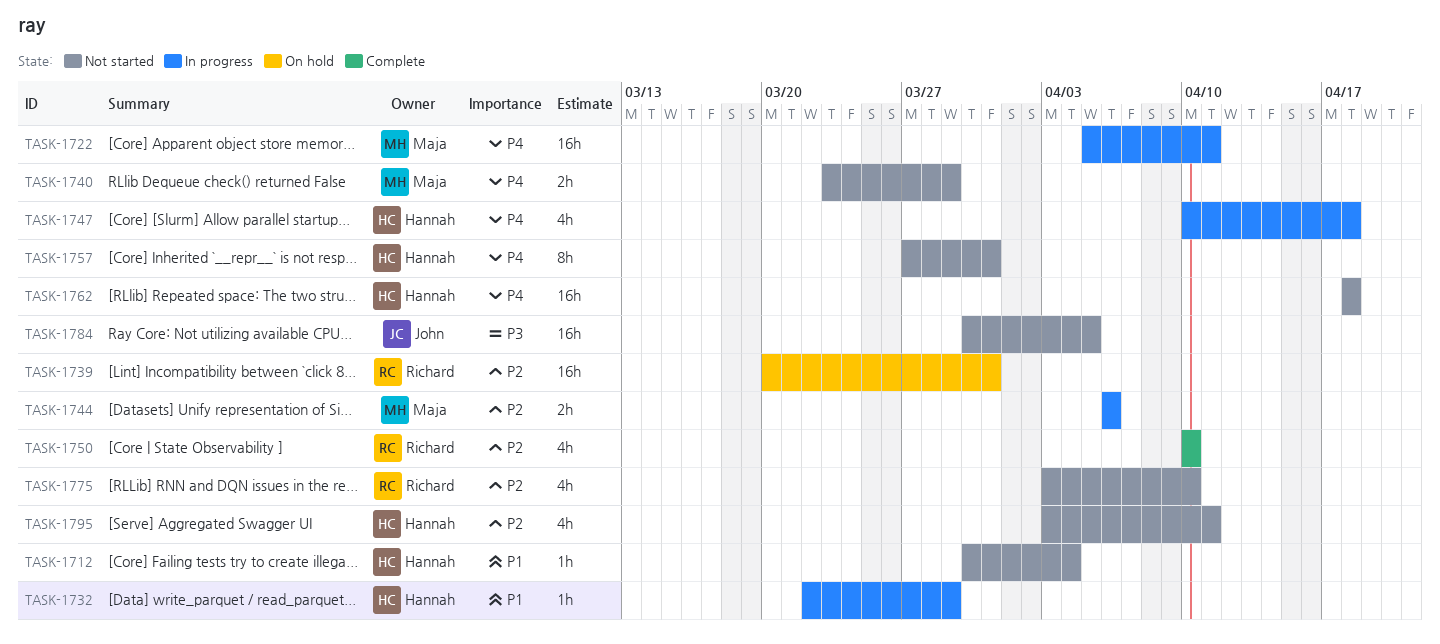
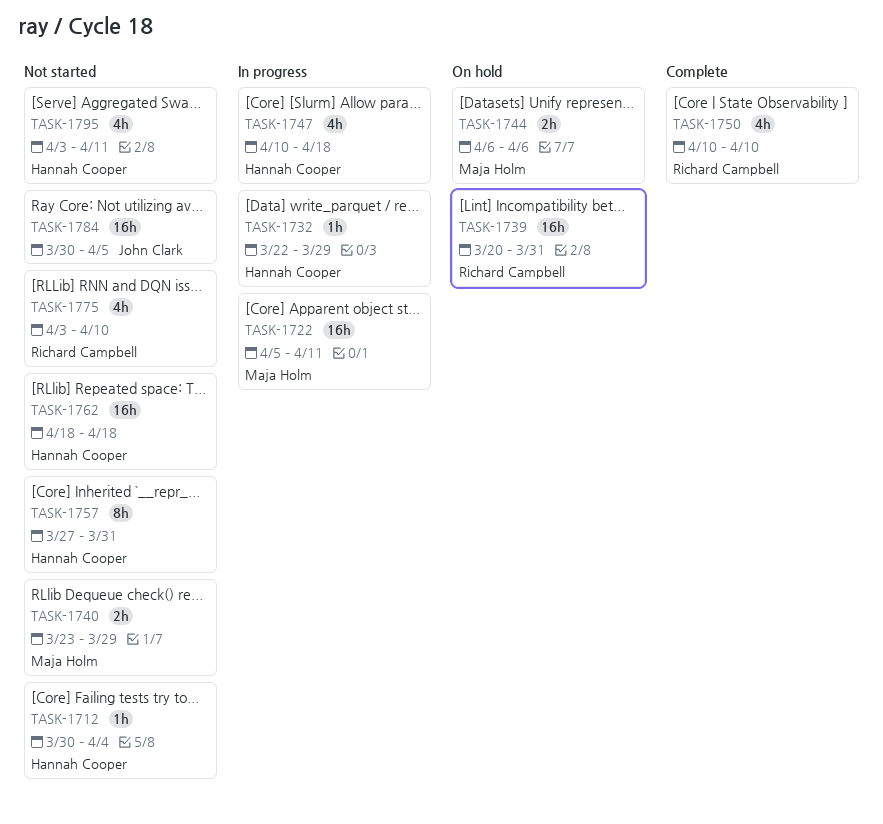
TASK-1744, status: In progress -> On hold

